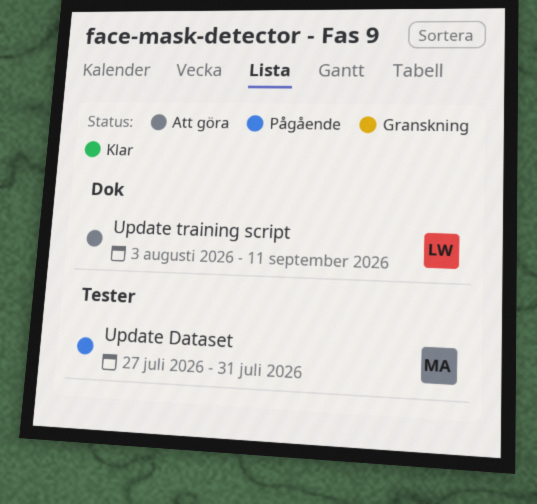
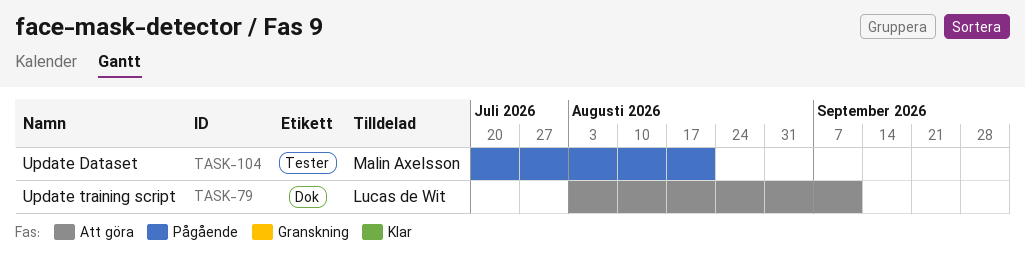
Update Dataset, start: Jul 27 -> Jul 20
Update Dataset, due: Jul 31 -> Aug 21

